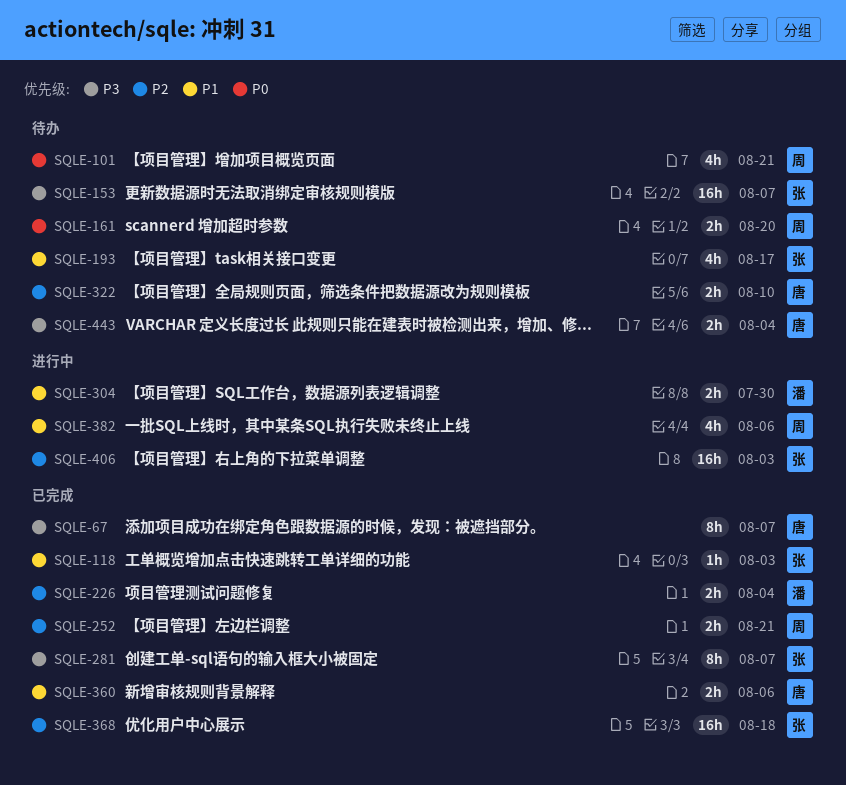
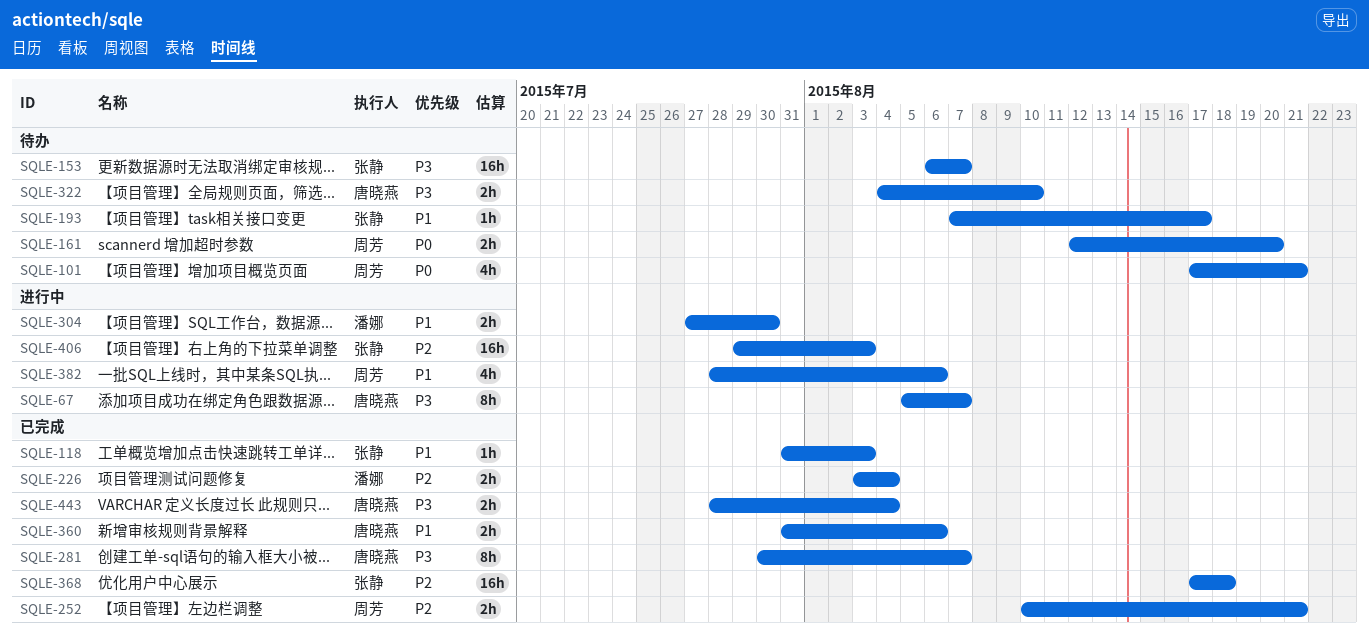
SQLE-67, status: 已完成 -> 进行中
SQLE-193, estimate: 4h -> 1h
SQLE-281, owner: 张静 -> 唐晓燕
SQLE-322, priority: P2 -> P3
SQLE-443, status: 待办 -> 已完成

